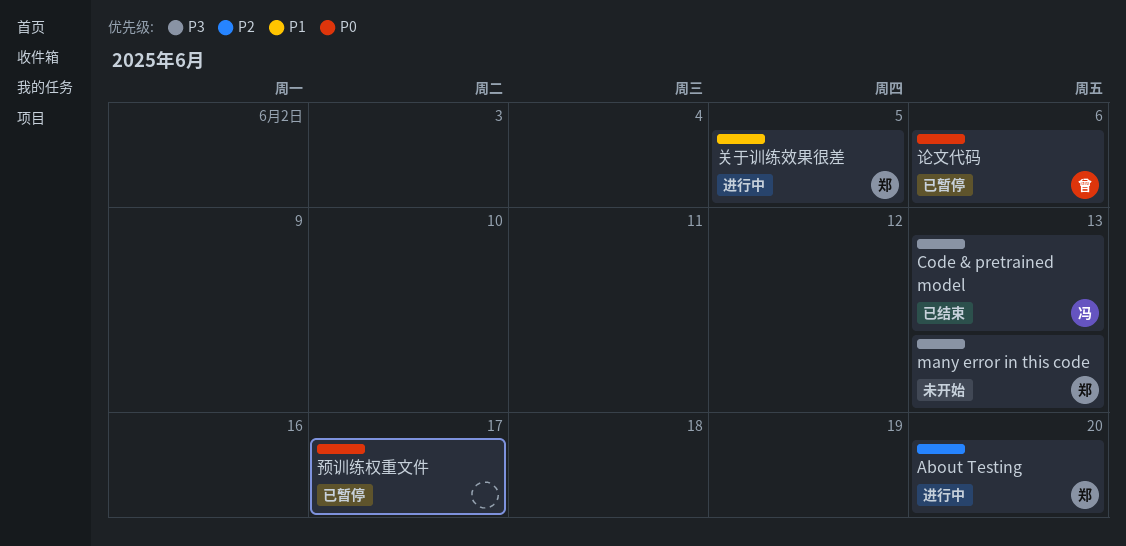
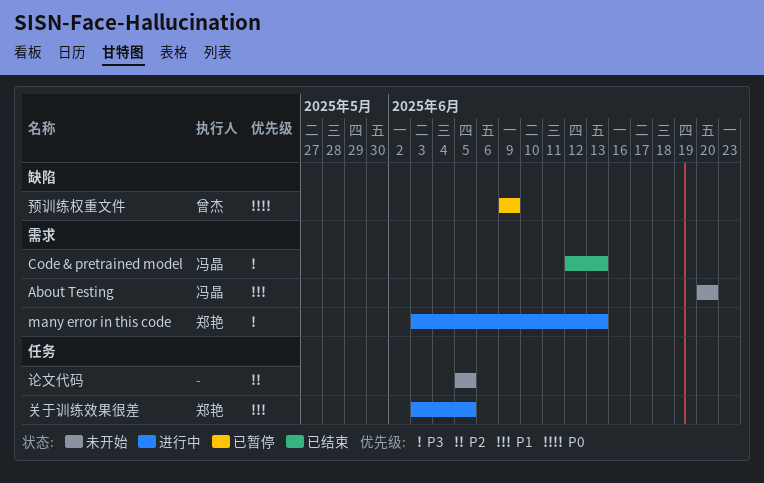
About Testing, status: 进行中 -> 未开始
About Testing, owner: 郑艳 -> 冯晶
About Testing, priority: P2 -> P1
many error in this code, status: 未开始 -> 进行中
论文代码, status: 已暂停 -> 未开始
论文代码, owner: 曾杰 -> none
论文代码, priority: P0 -> P2
论文代码, due: Jun 6 -> Jun 5
预训练权重文件, owner: none -> 曾杰
预训练权重文件, due: Jun 17 -> Jun 9

